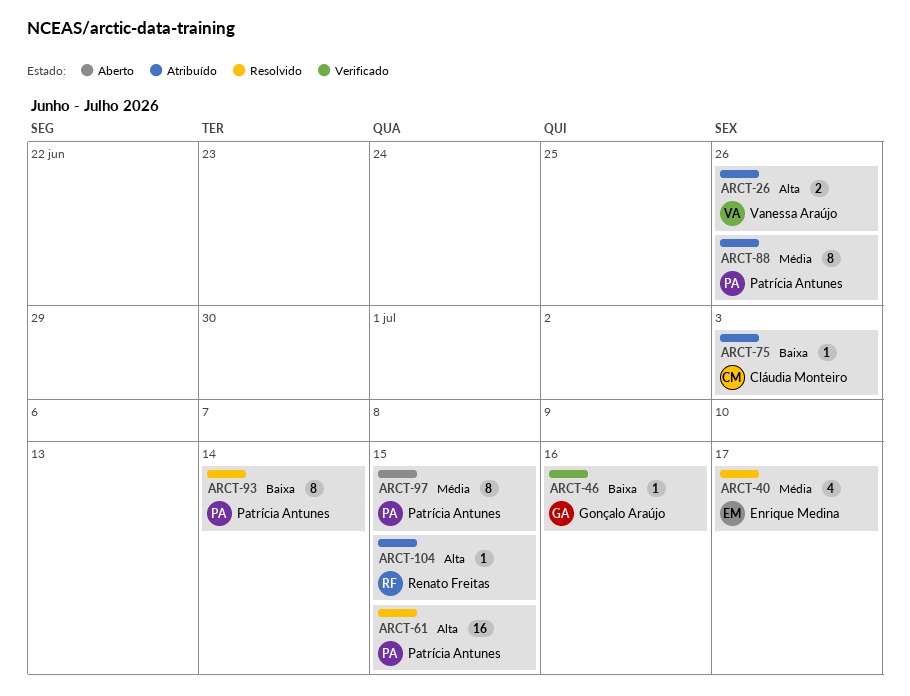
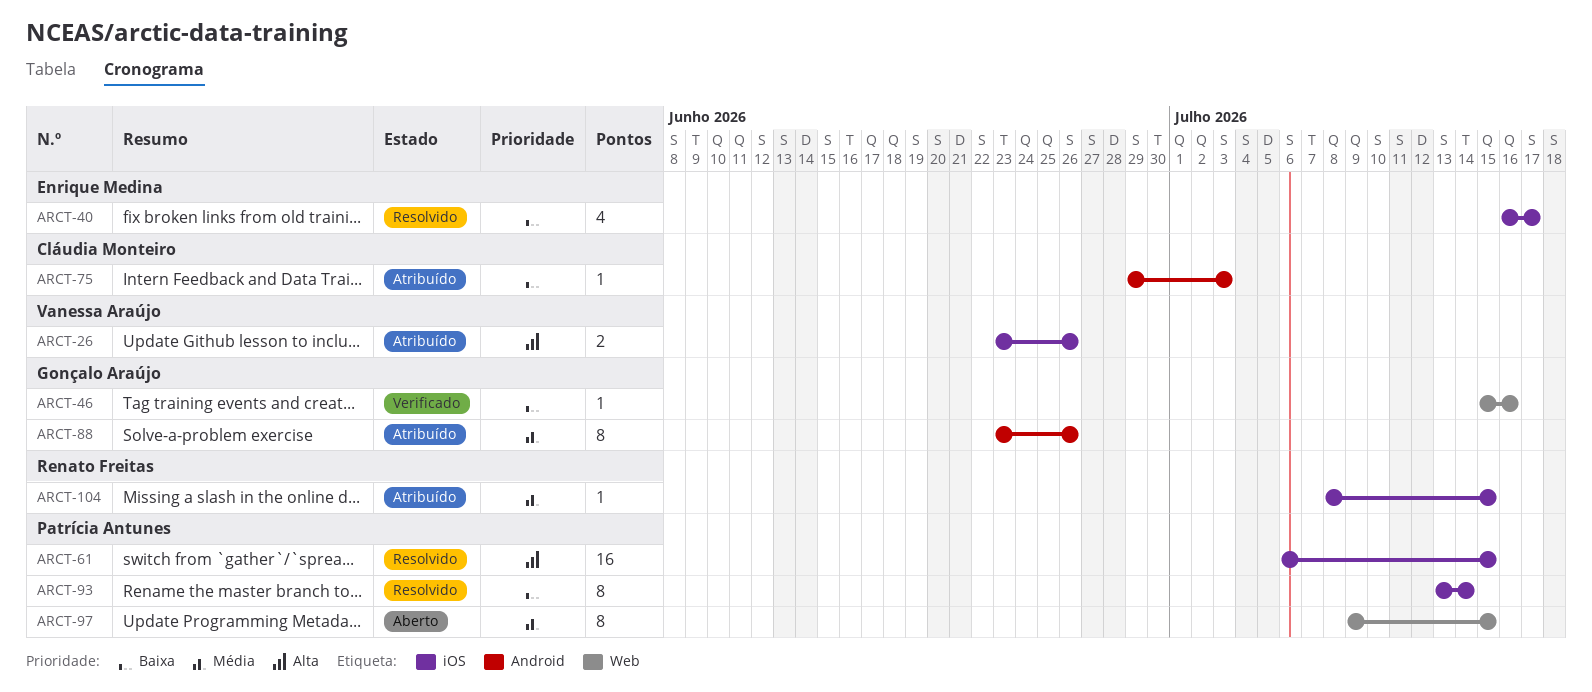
ARCT-40, priority: Média -> Baixa
ARCT-88, owner: Patrícia Antunes -> Gonçalo Araújo
ARCT-104, priority: Alta -> Média

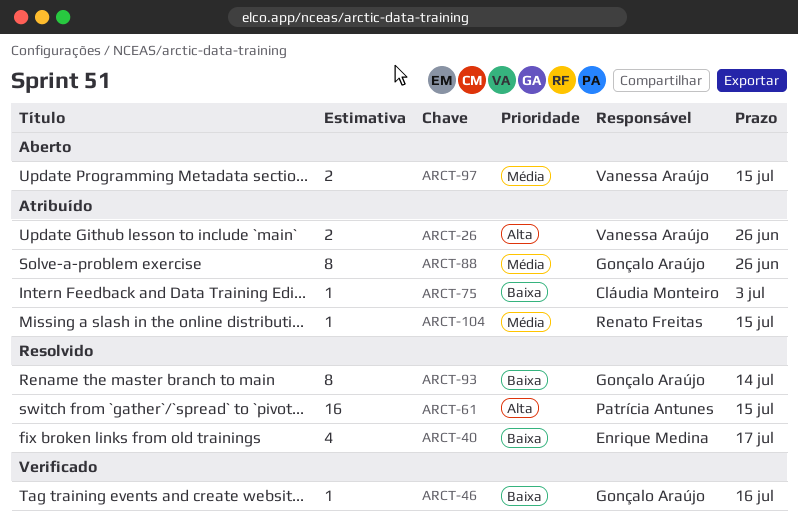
ARCT-93, owner: Patrícia Antunes -> Gonçalo Araújo
ARCT-97, owner: Patrícia Antunes -> Vanessa Araújo
ARCT-97, estimate: 8 -> 2

